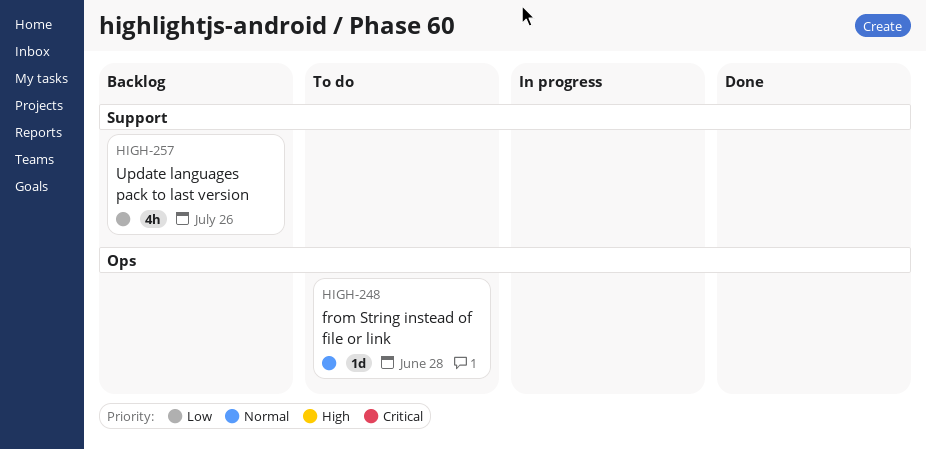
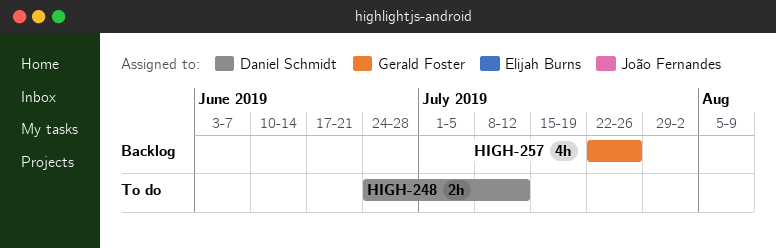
HIGH-248, estimate: 1d -> 2h
HIGH-248, due: Jun 28 -> Jul 12

